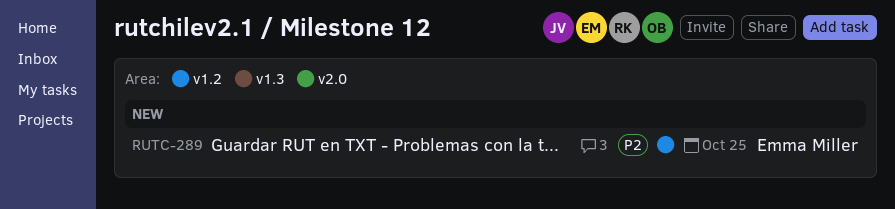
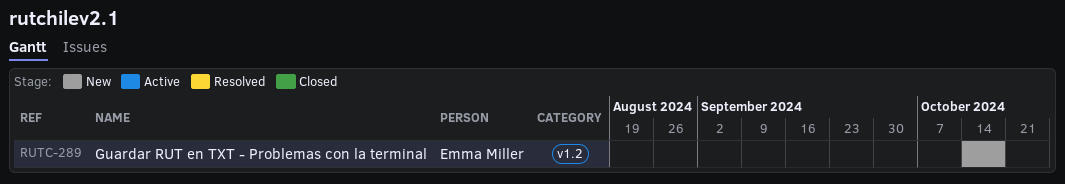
RUTC-289, due: Oct 25 -> Oct 18

